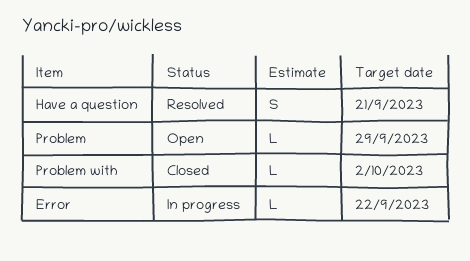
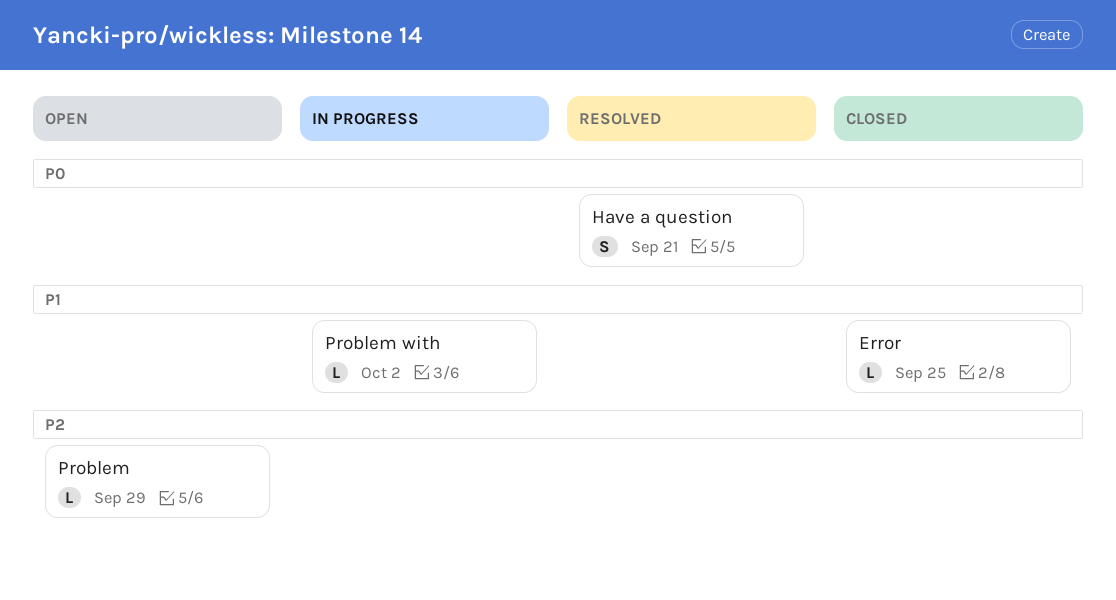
Error, status: In progress -> Closed
Error, due: Sep 22 -> Sep 25
Problem with, status: Closed -> In progress

